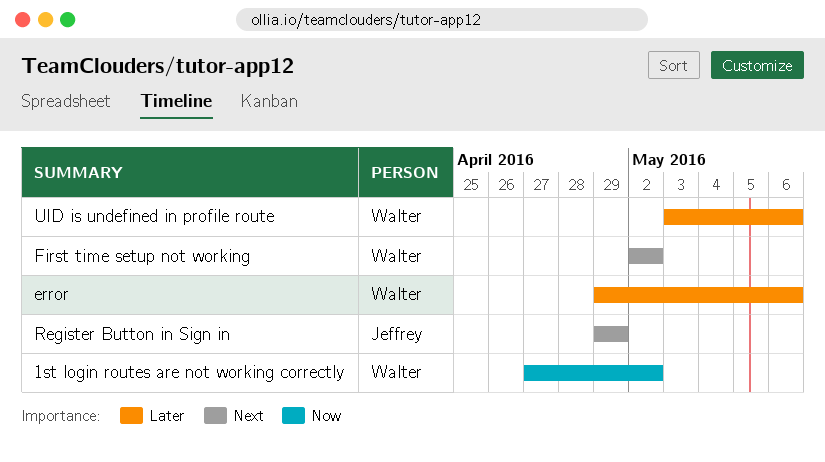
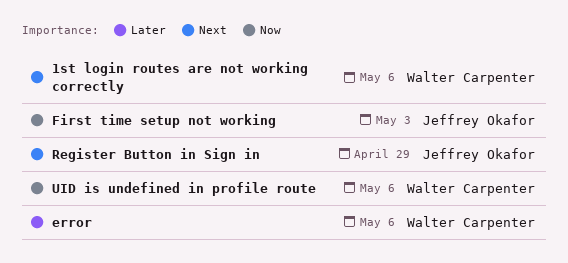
1st login routes are not working correctly, priority: Now -> Next
1st login routes are not working correctly, due: May 2 -> May 6
First time setup not working, owner: Walter Carpenter -> Jeffrey Okafor
First time setup not working, priority: Next -> Now
First time setup not working, due: May 2 -> May 3
UID is undefined in profile route, priority: Later -> Now

